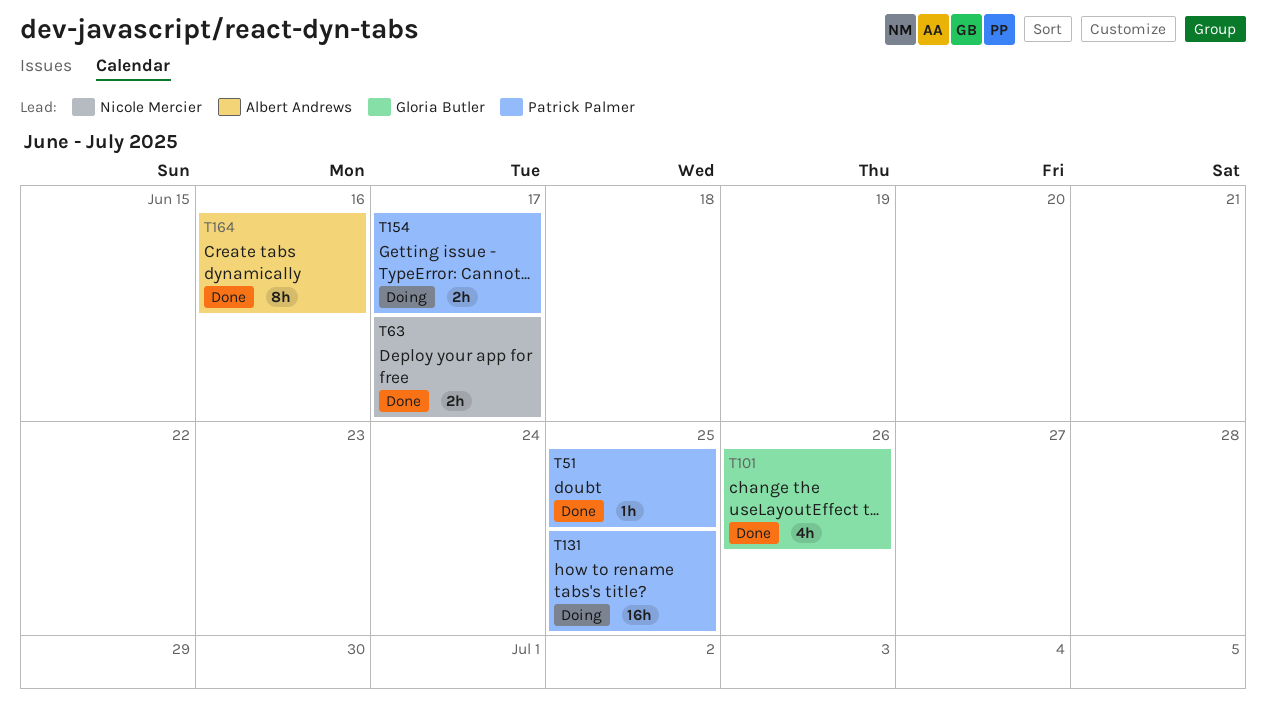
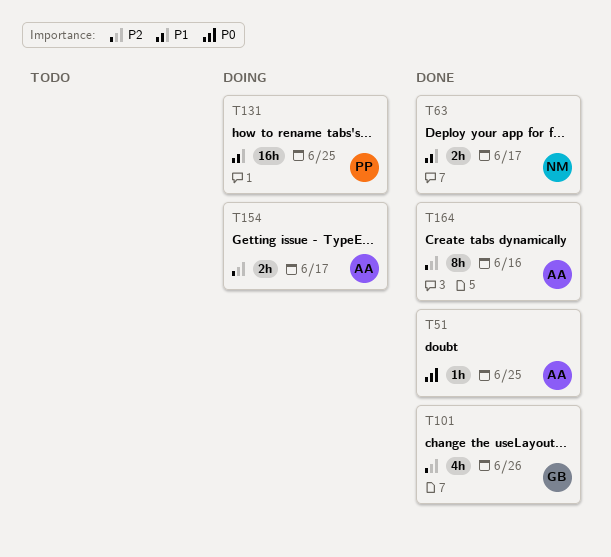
T51, owner: Patrick Palmer -> Albert Andrews
T154, owner: Patrick Palmer -> Albert Andrews

